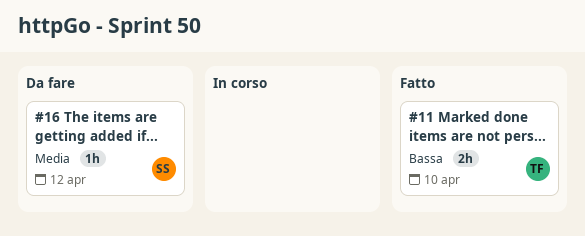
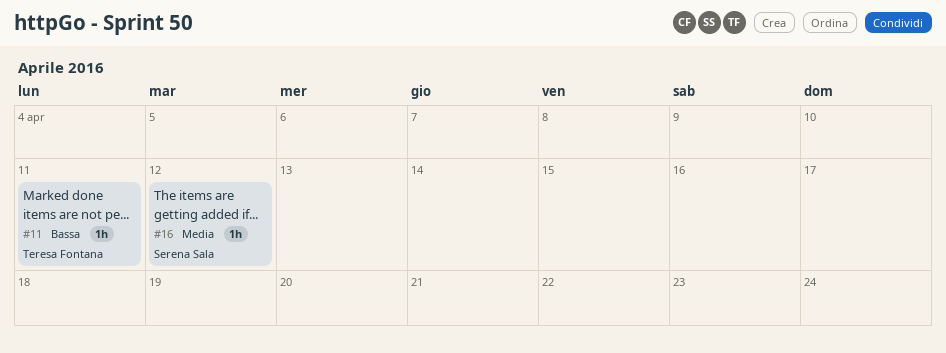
#11, estimate: 2h -> 1h
#11, due: Apr 10 -> Apr 11

